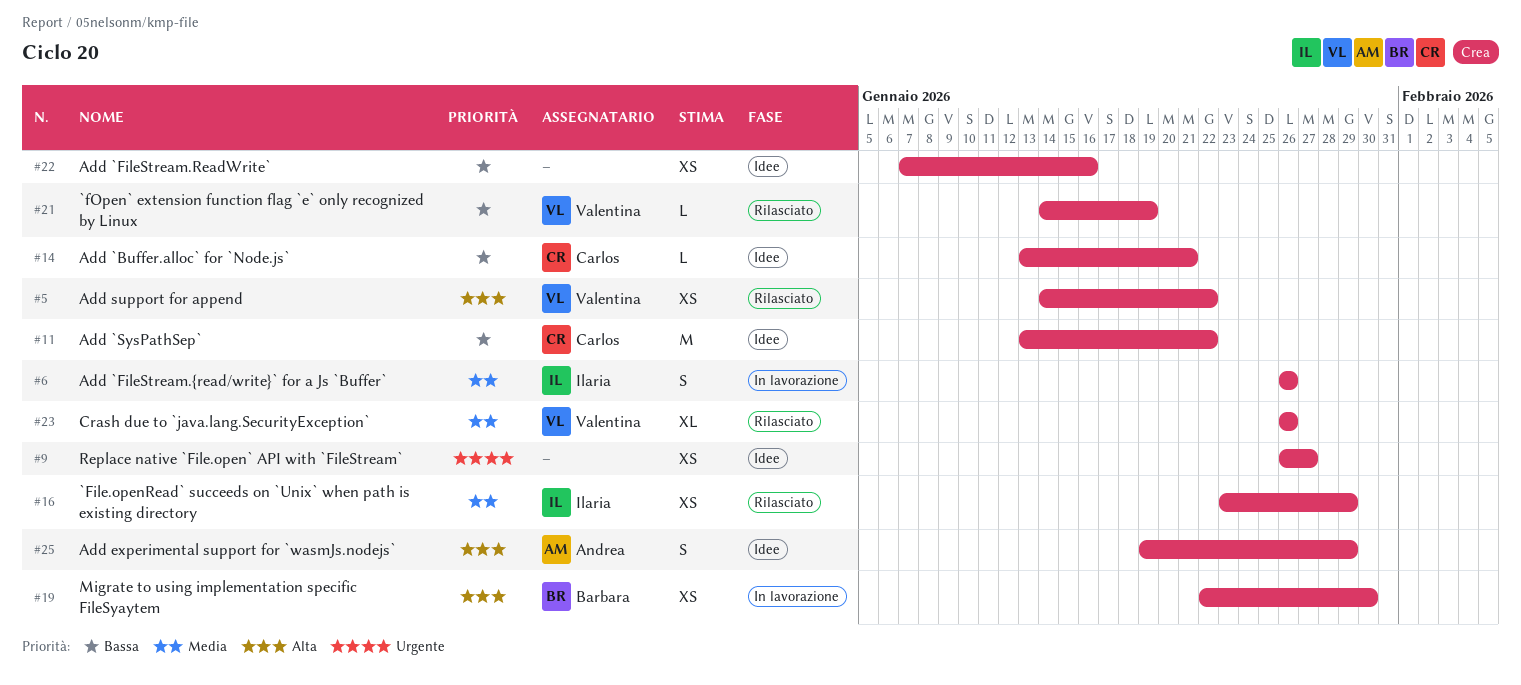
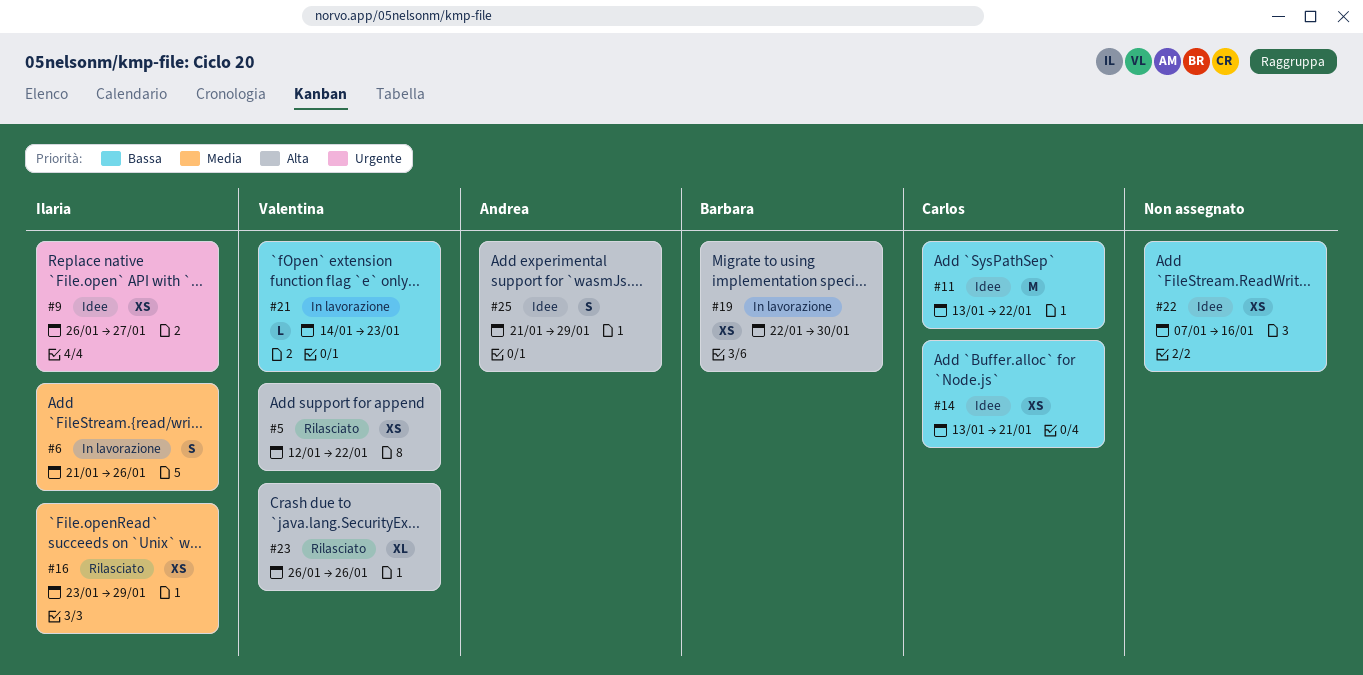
#5, start: Jan 14 -> Jan 12
#6, start: Jan 26 -> Jan 21
#9, owner: none -> Ilaria
#14, estimate: L -> XS
#21, status: Rilasciato -> In lavorazione
#21, due: Jan 19 -> Jan 23
#23, priority: Media -> Alta
#25, start: Jan 19 -> Jan 21

